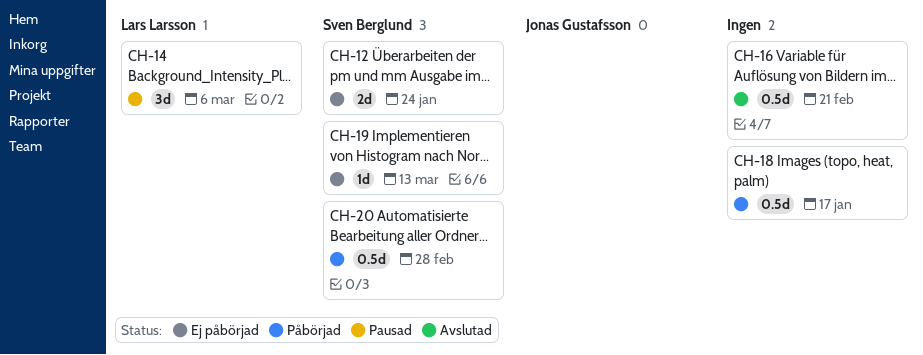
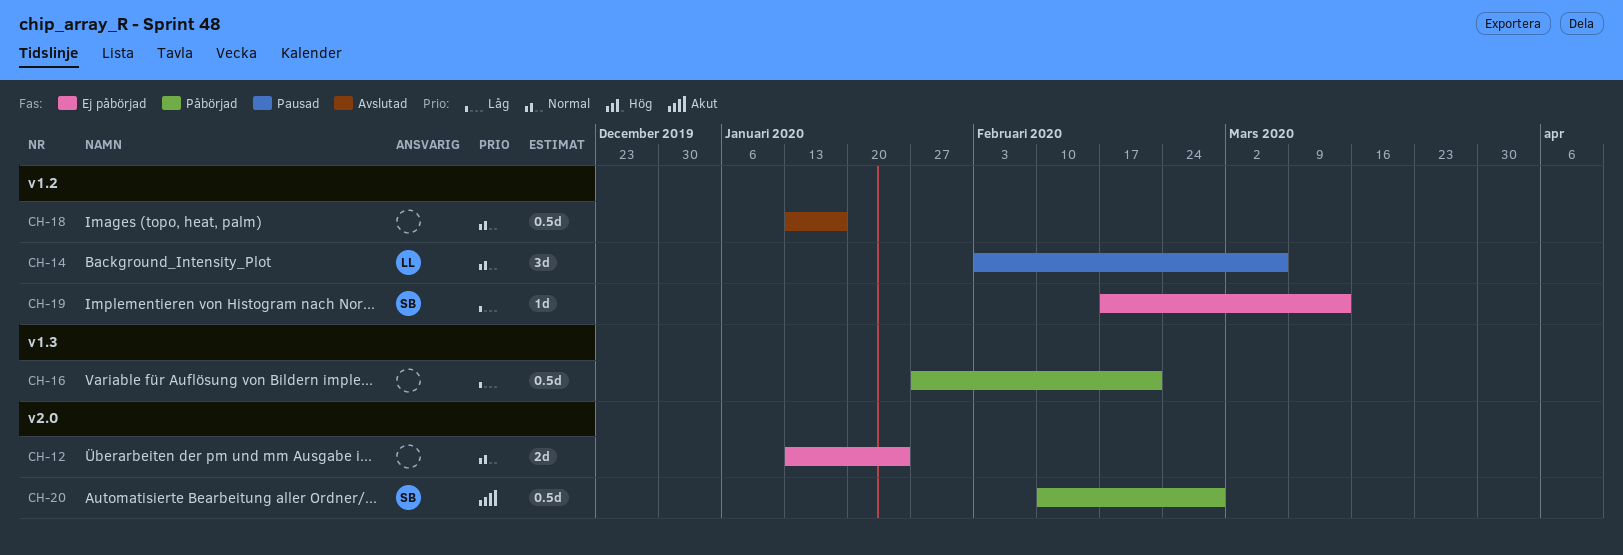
CH-12, owner: Sven Berglund -> none
CH-16, status: Avslutad -> Påbörjad
CH-18, status: Påbörjad -> Avslutad

